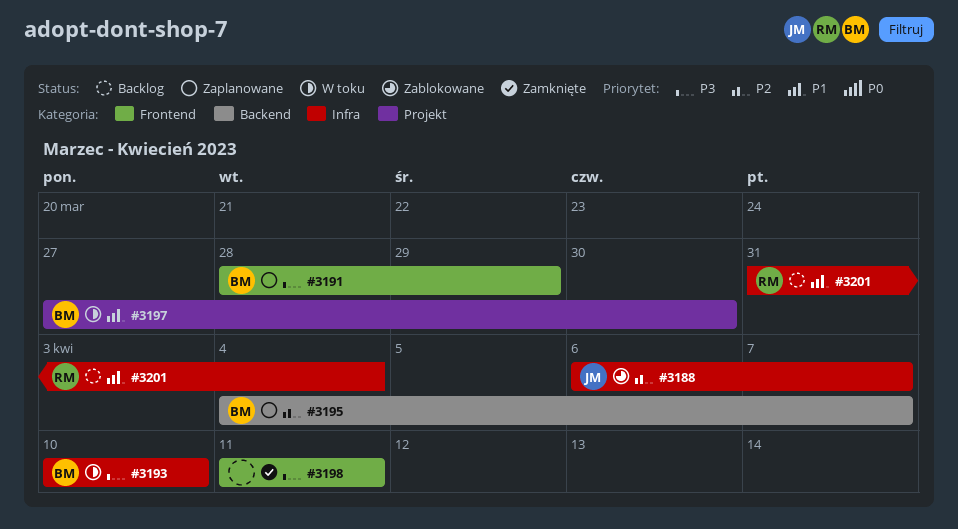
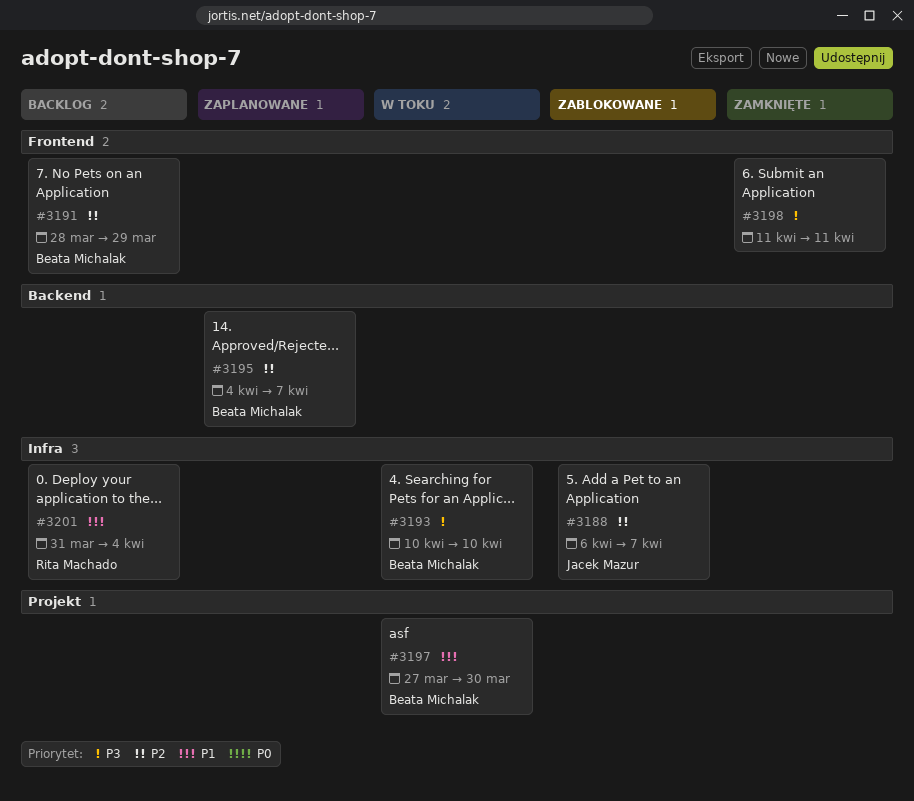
#3191, status: Zaplanowane -> Backlog
#3191, priority: P3 -> P2

